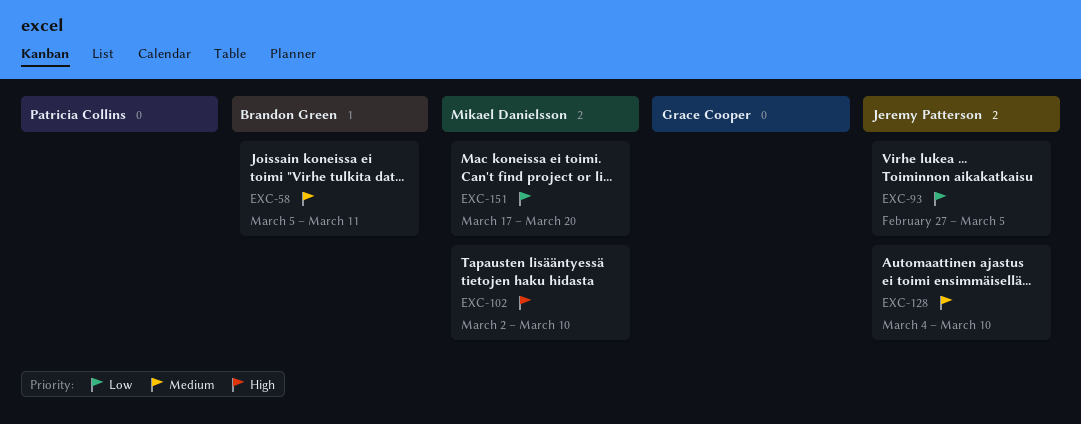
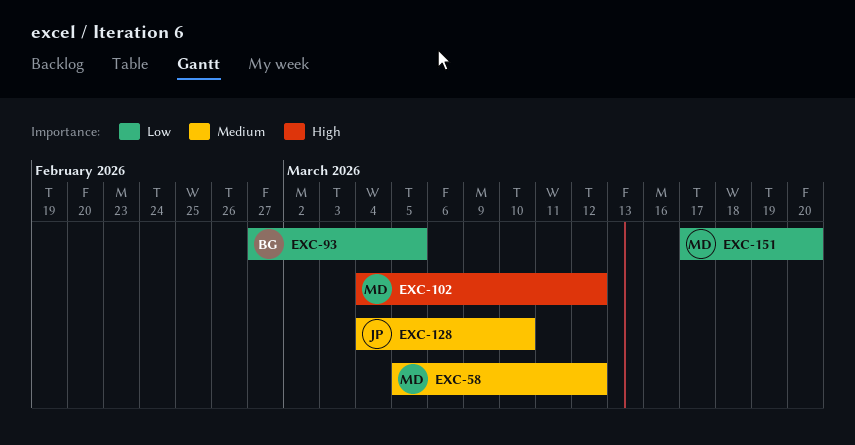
EXC-58, owner: Brandon Green -> Mikael Danielsson
EXC-58, due: Mar 11 -> Mar 12
EXC-93, owner: Jeremy Patterson -> Brandon Green
EXC-102, start: Mar 2 -> Mar 4
EXC-102, due: Mar 10 -> Mar 12

